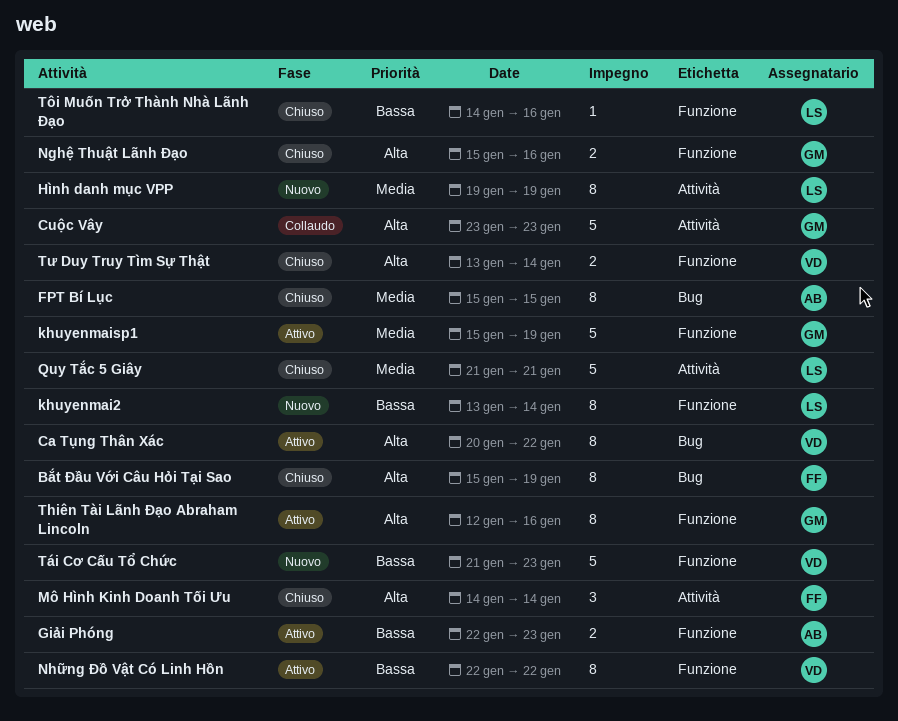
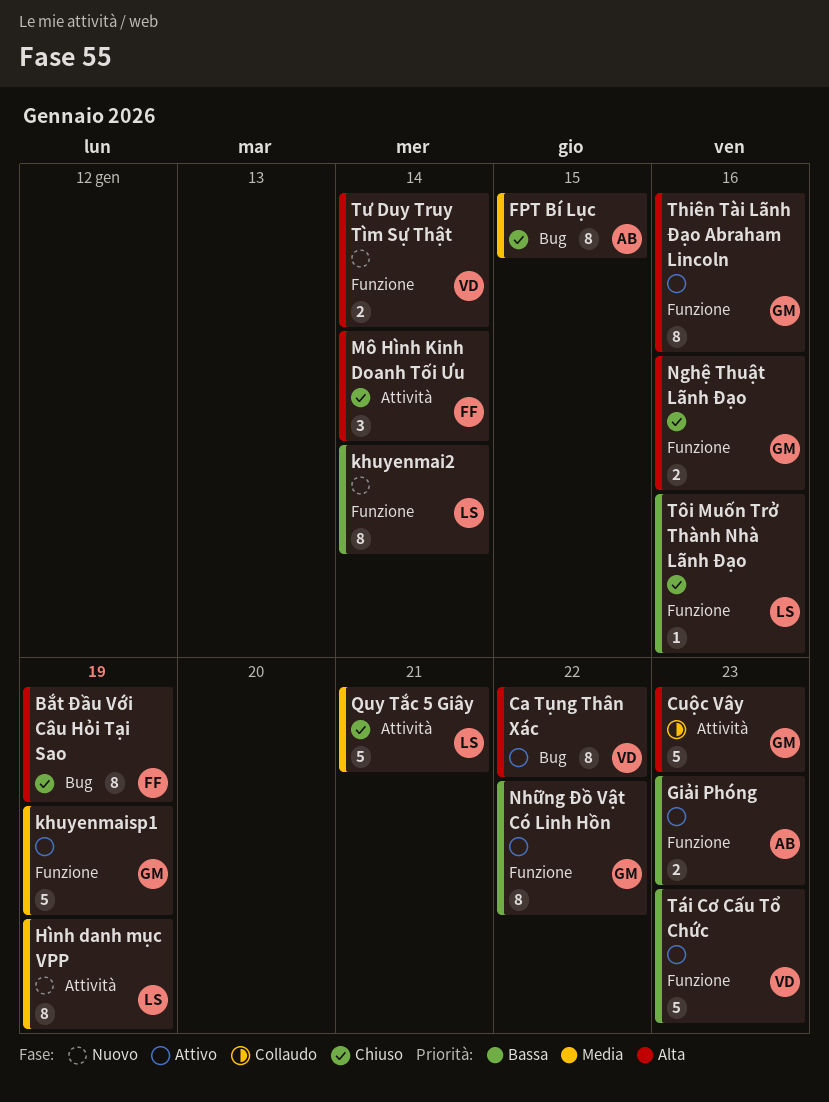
Những Đồ Vật Có Linh Hồn, owner: VD -> GM
Tái Cơ Cấu Tổ Chức, status: Nuovo -> Attivo
Tư Duy Truy Tìm Sự Thật, status: Chiuso -> Nuovo

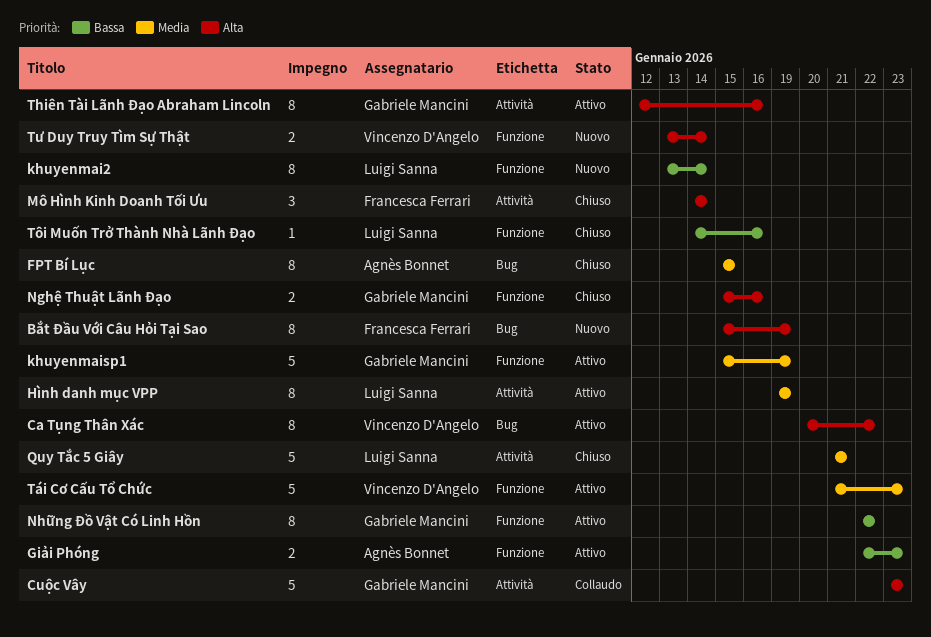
Bắt Đầu Với Câu Hỏi Tại Sao, status: Chiuso -> Nuovo
Hình danh mục VPP, status: Nuovo -> Attivo
Thiên Tài Lãnh Đạo Abraham Lincoln, label: Funzione -> Attività
Tái Cơ Cấu Tổ Chức, priority: Bassa -> Media

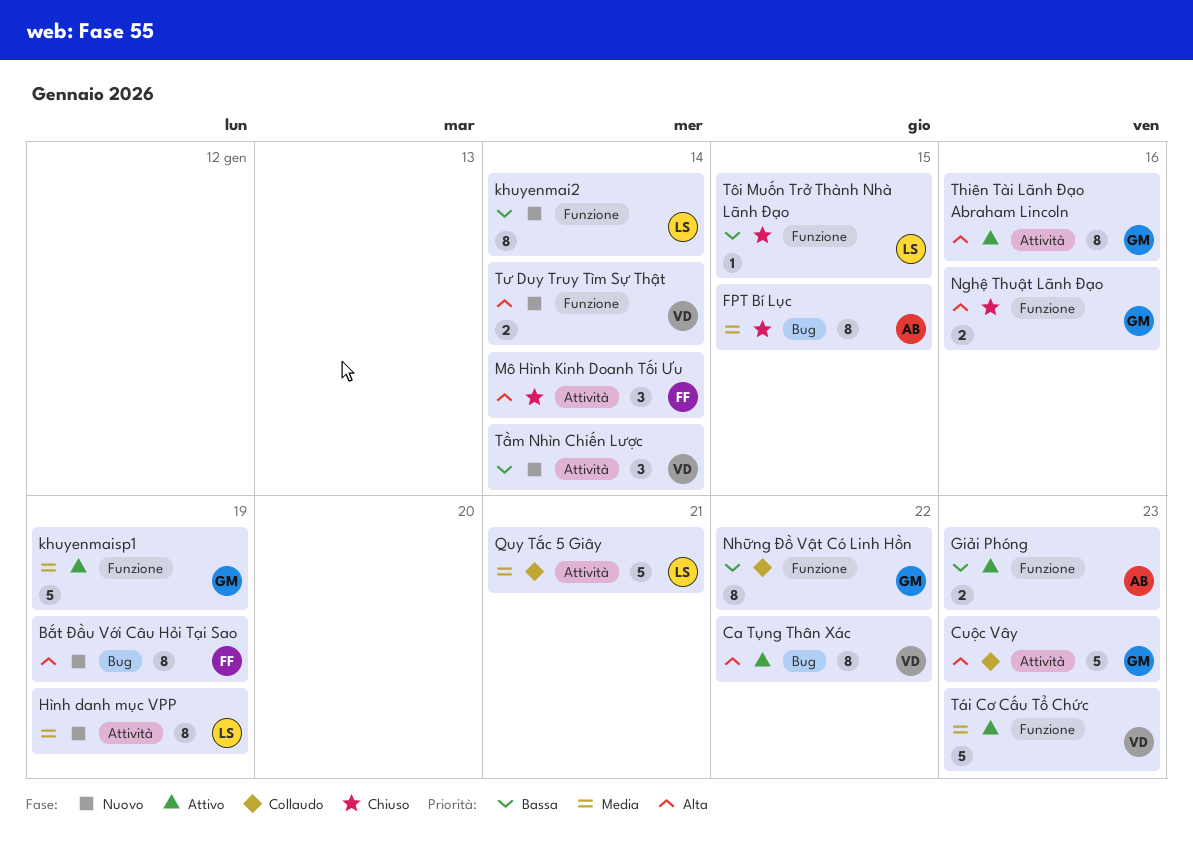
Hình danh mục VPP, status: Attivo -> Nuovo
Những Đồ Vật Có Linh Hồn, status: Attivo -> Collaudo
Quy Tắc 5 Giây, status: Chiuso -> Collaudo
Tôi Muốn Trở Thành Nhà Lãnh Đạo, due: Jan 16 -> Jan 15
Tầm Nhìn Chiến Lược: none -> present

